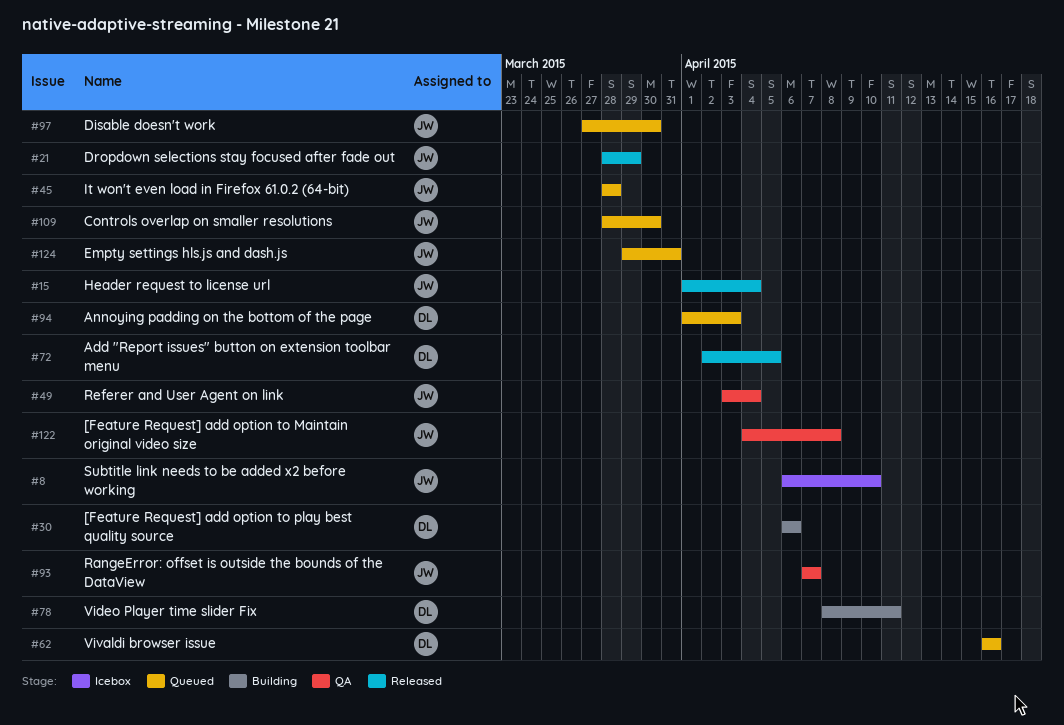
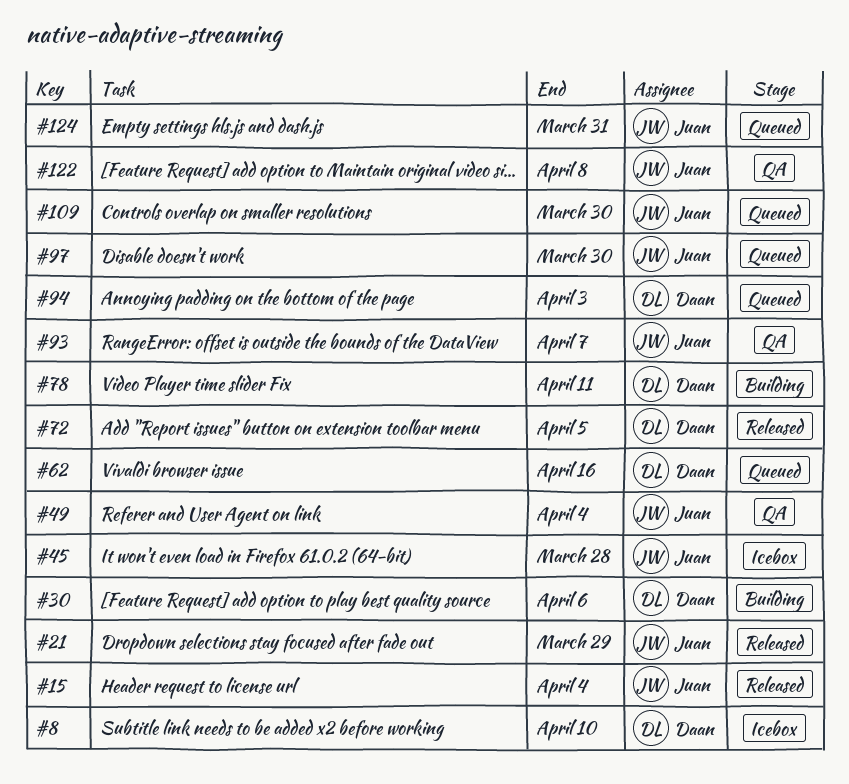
#8, owner: Juan -> Daan
#45, status: Queued -> Icebox

